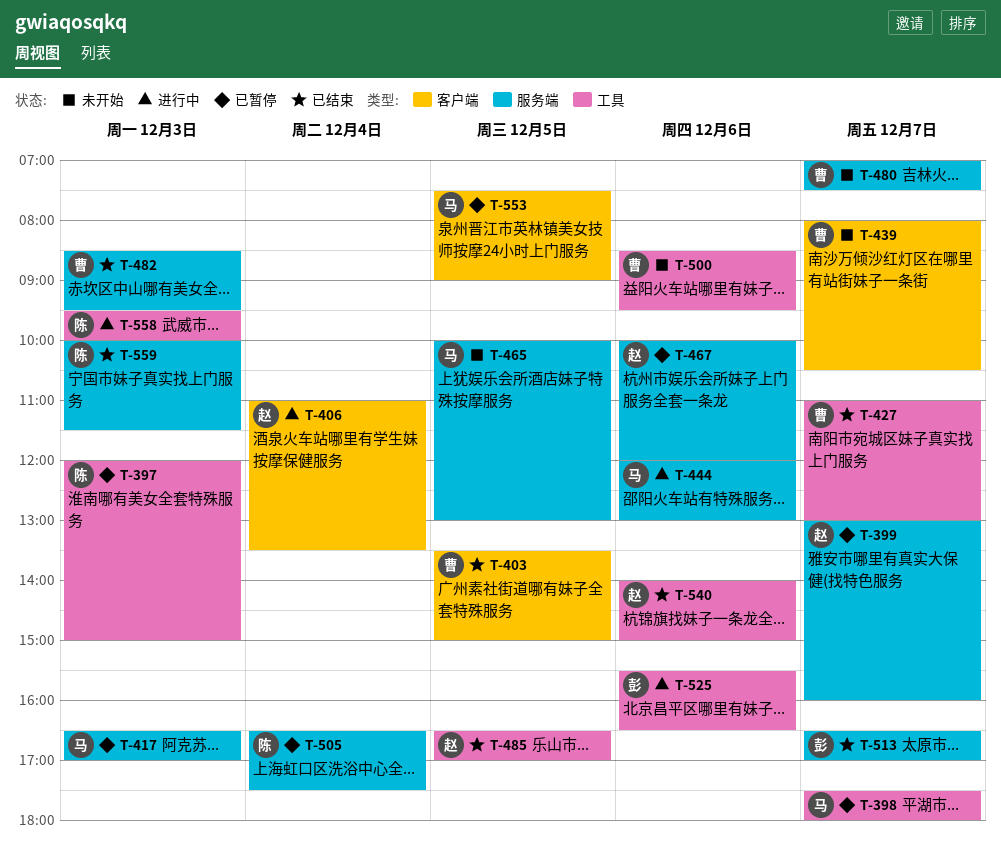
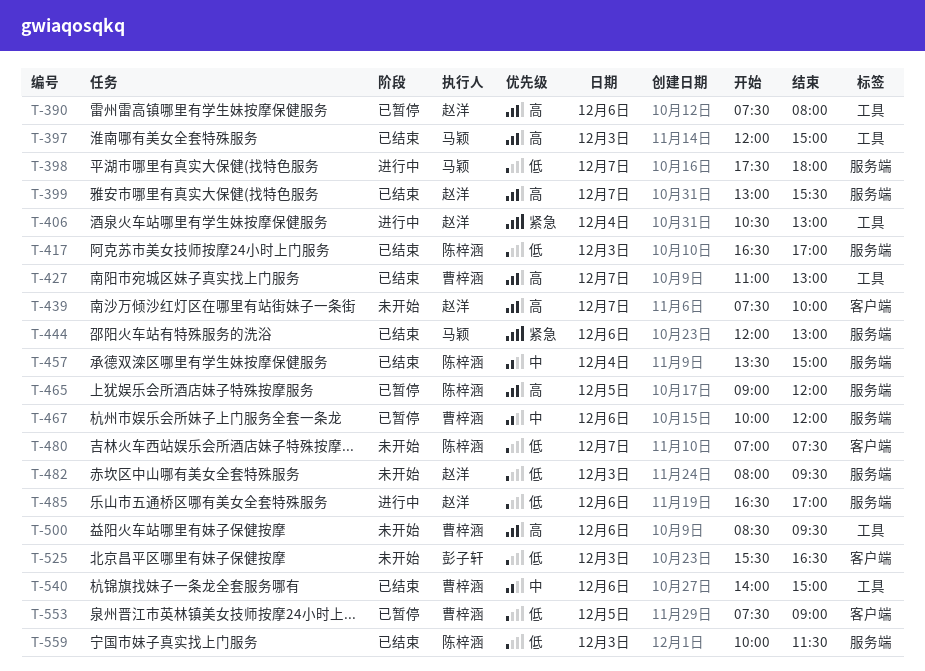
T-390: none -> present
T-397, status: 已暂停 -> 已结束
T-397, owner: 陈梓涵 -> 马颖
T-398, status: 已暂停 -> 进行中
T-398, label: 工具 -> 服务端
T-399, status: 已暂停 -> 已结束
T-399, ends: 16:00 -> 15:30
T-403: present -> none
T-406, label: 客户端 -> 工具
T-406, begins: 11:00 -> 10:30
T-406, ends: 13:30 -> 13:00
T-417, status: 已暂停 -> 已结束
T-417, owner: 马颖 -> 陈梓涵
T-439, owner: 曹梓涵 -> 赵洋
T-439, begins: 08:00 -> 07:30
T-439, ends: 10:30 -> 10:00
T-444, status: 进行中 -> 已结束
T-457: none -> present
T-465, status: 未开始 -> 已暂停
T-465, owner: 马颖 -> 陈梓涵
T-465, begins: 10:00 -> 09:00
T-465, ends: 13:00 -> 12:00
T-467, owner: 赵洋 -> 曹梓涵
T-480, owner: 曹梓涵 -> 陈梓涵
T-480, label: 服务端 -> 客户端
T-482, status: 已结束 -> 未开始
T-482, owner: 曹梓涵 -> 赵洋
T-482, begins: 08:30 -> 08:00
T-485, status: 已结束 -> 进行中
T-485, label: 工具 -> 服务端
T-485, day: Dec 5 -> Dec 6
T-505: present -> none
T-513: present -> none
T-525, status: 进行中 -> 未开始
T-525, label: 工具 -> 客户端
T-525, day: Dec 6 -> Dec 3
T-540, owner: 赵洋 -> 曹梓涵
T-553, owner: 马颖 -> 曹梓涵
T-558: present -> none

